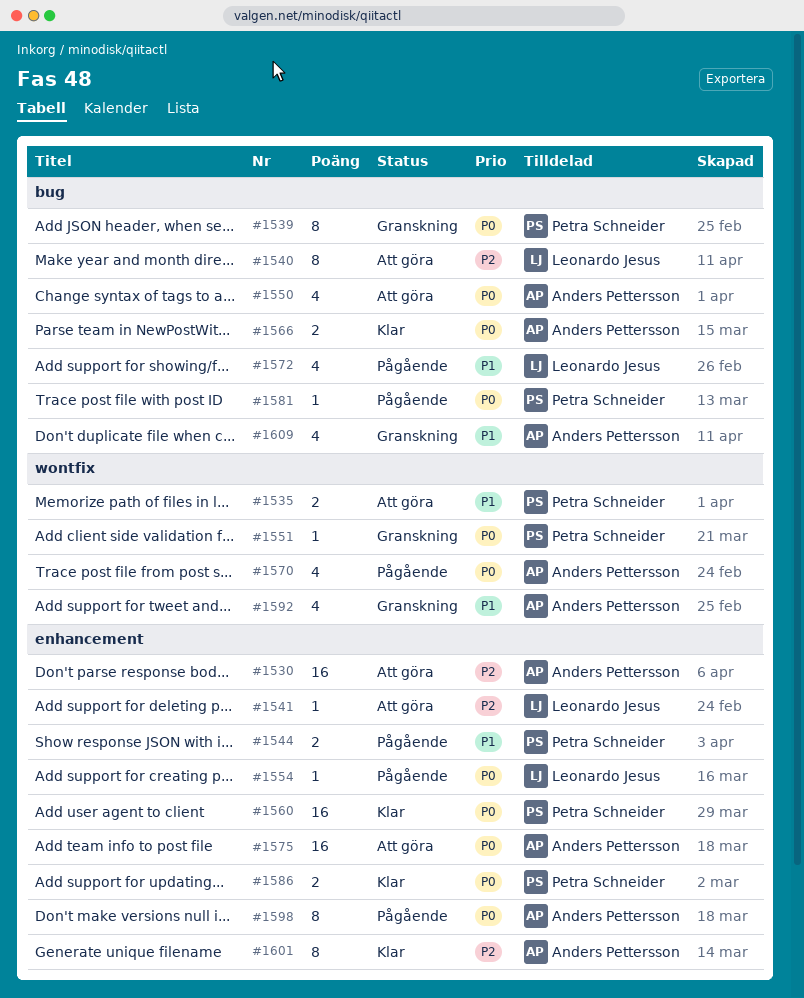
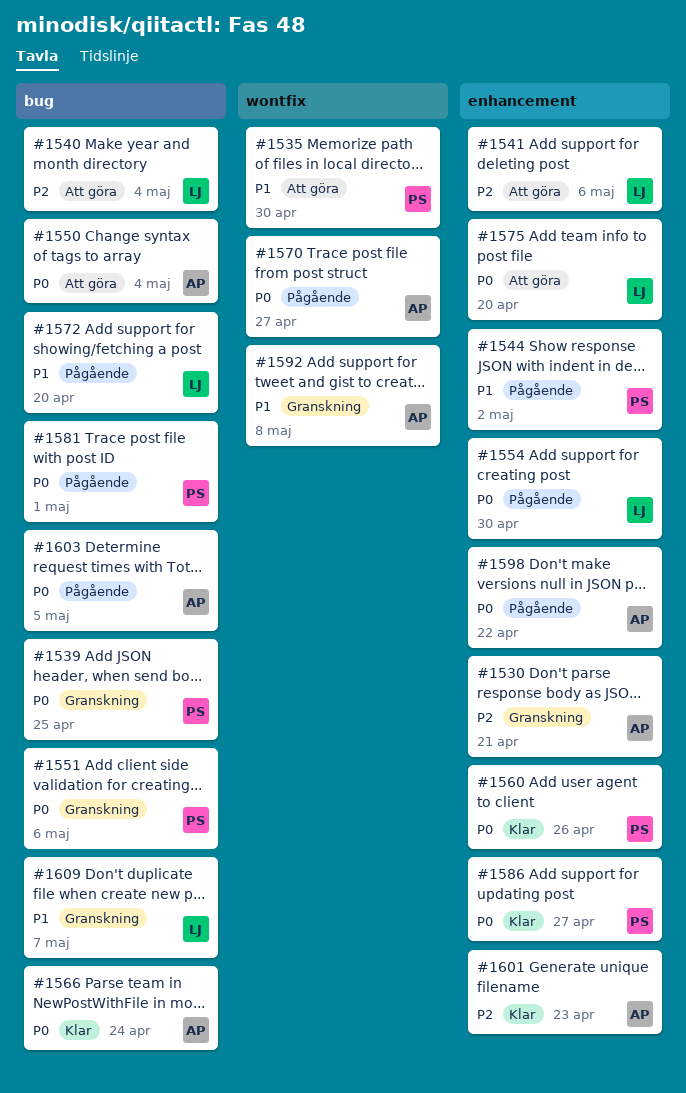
#1530, status: Att göra -> Granskning
#1551, label: wontfix -> bug
#1575, owner: Anders Pettersson -> Leonardo Jesus
#1603: none -> present
#1609, owner: Anders Pettersson -> Leonardo Jesus

